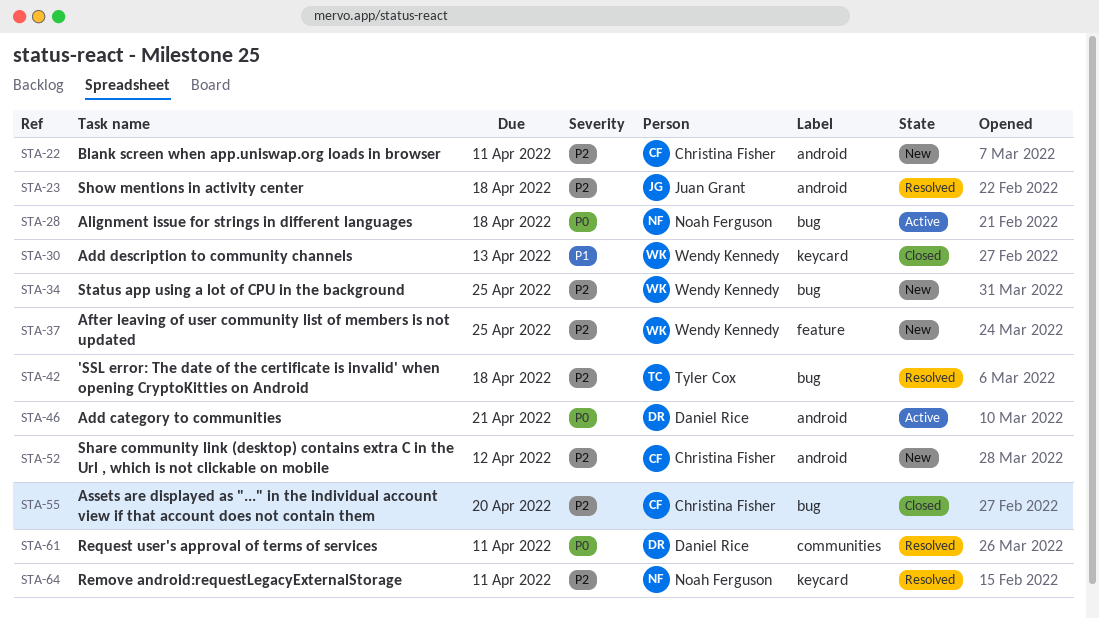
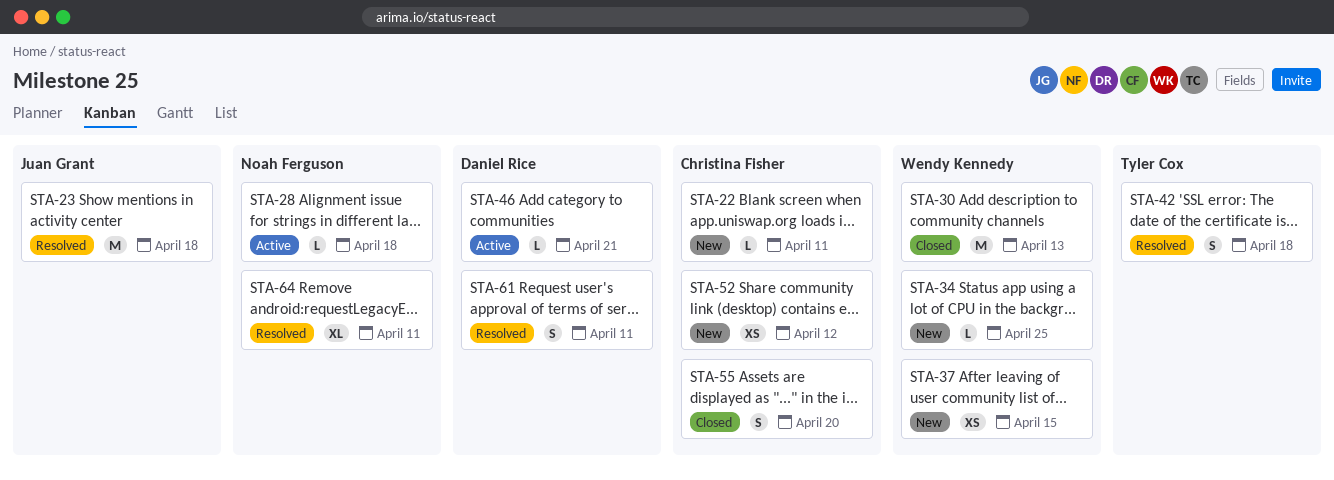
STA-37, due: Apr 25 -> Apr 15

